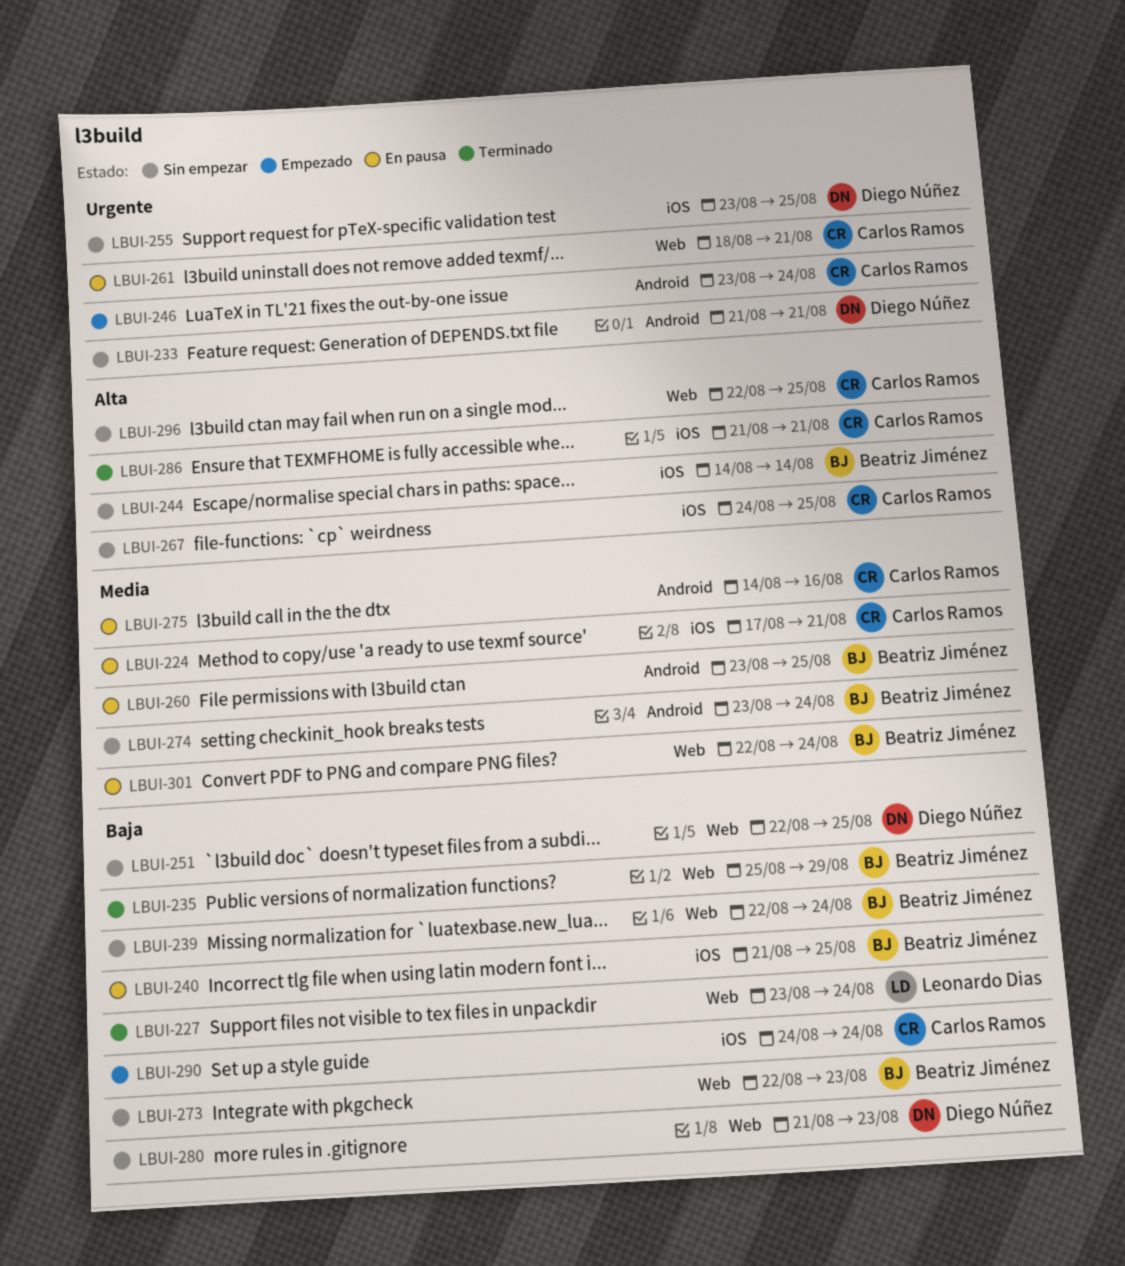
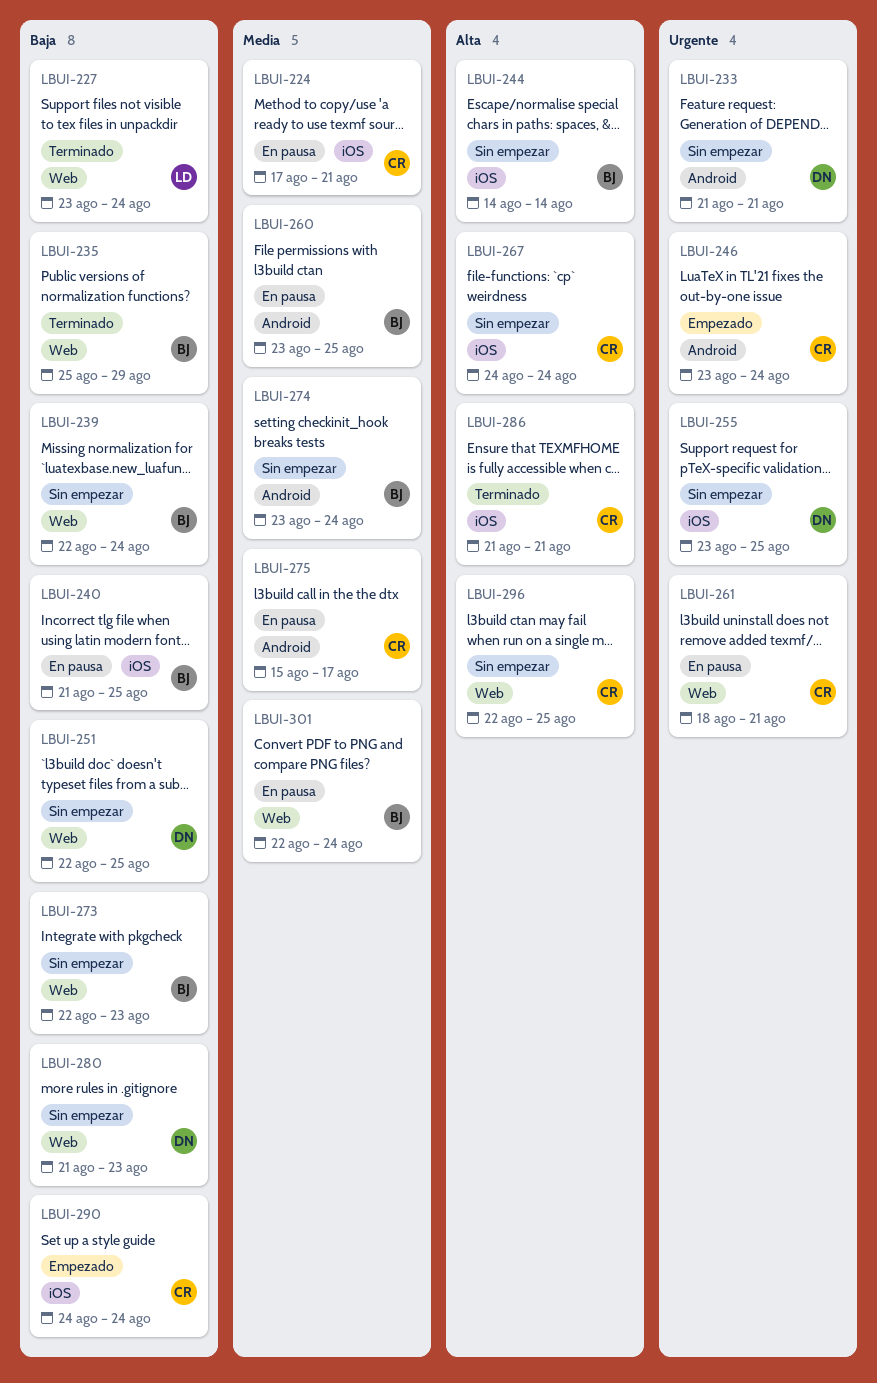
LBUI-267, due: Aug 25 -> Aug 24
LBUI-275, start: Aug 14 -> Aug 15
LBUI-275, due: Aug 16 -> Aug 17

